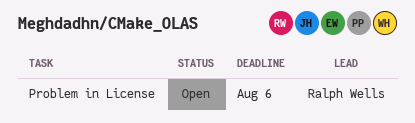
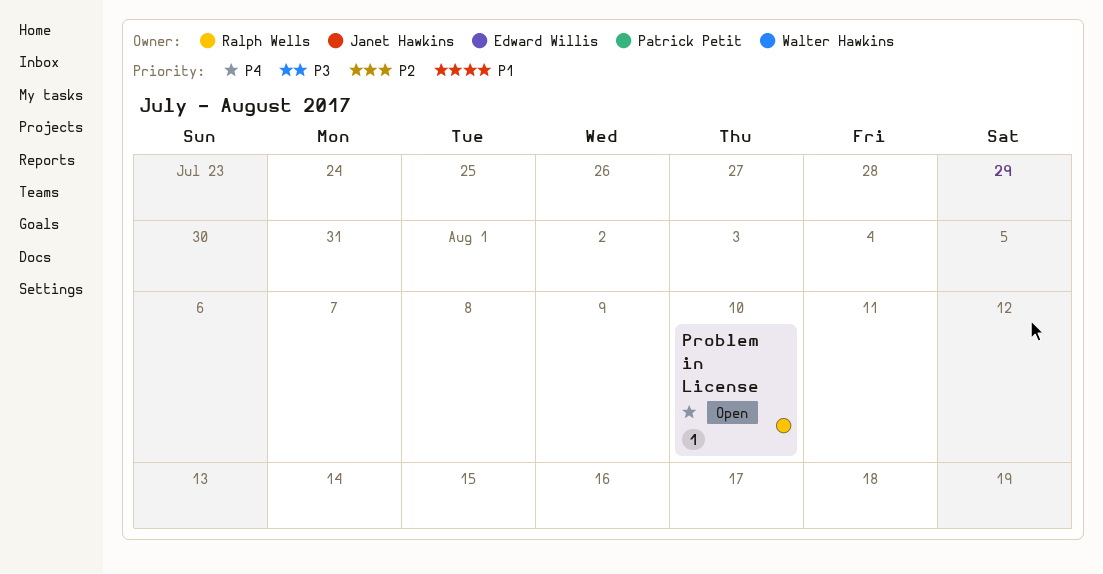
Problem in License, due: Aug 6 -> Aug 10

